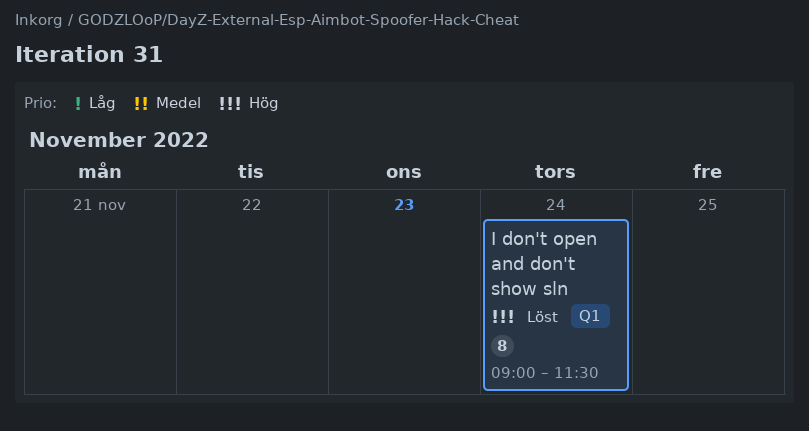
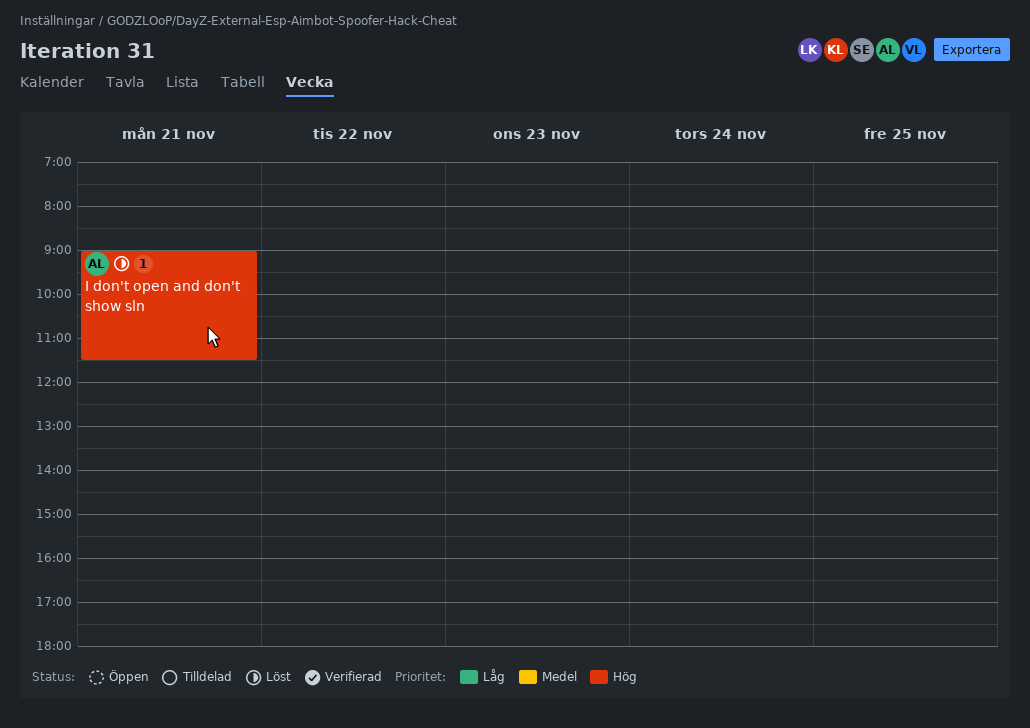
I don't open and don't show sln, estimate: 8 -> 1
I don't open and don't show sln, day: Nov 24 -> Nov 21

